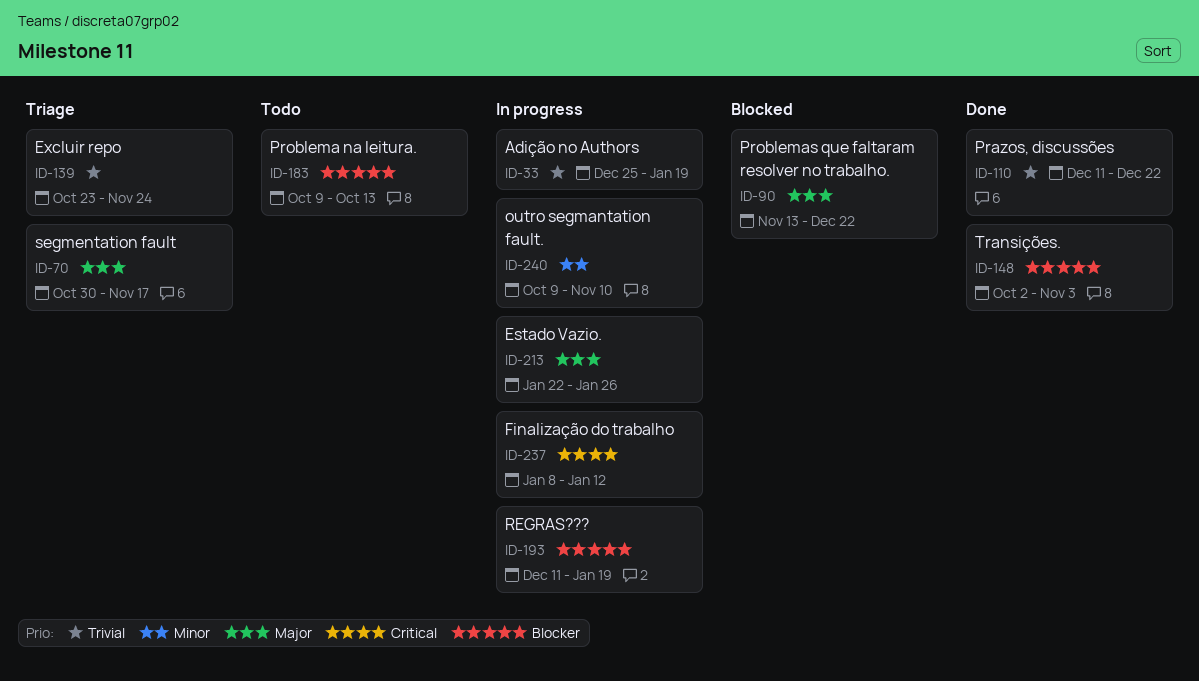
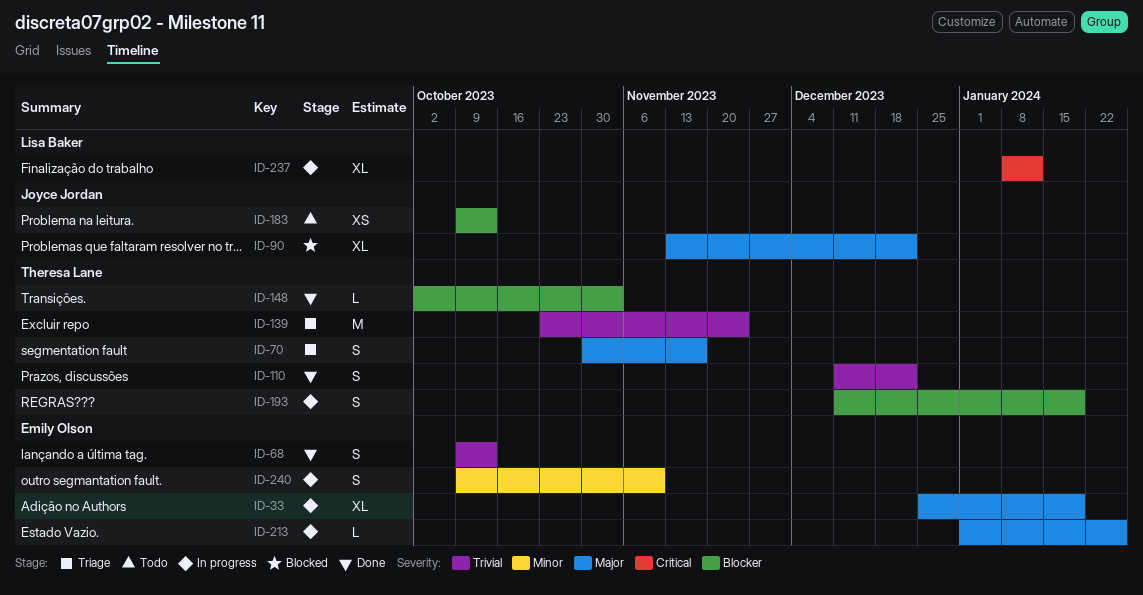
ID-33, priority: Trivial -> Major
ID-68: none -> present
ID-213, start: Jan 22 -> Jan 1

